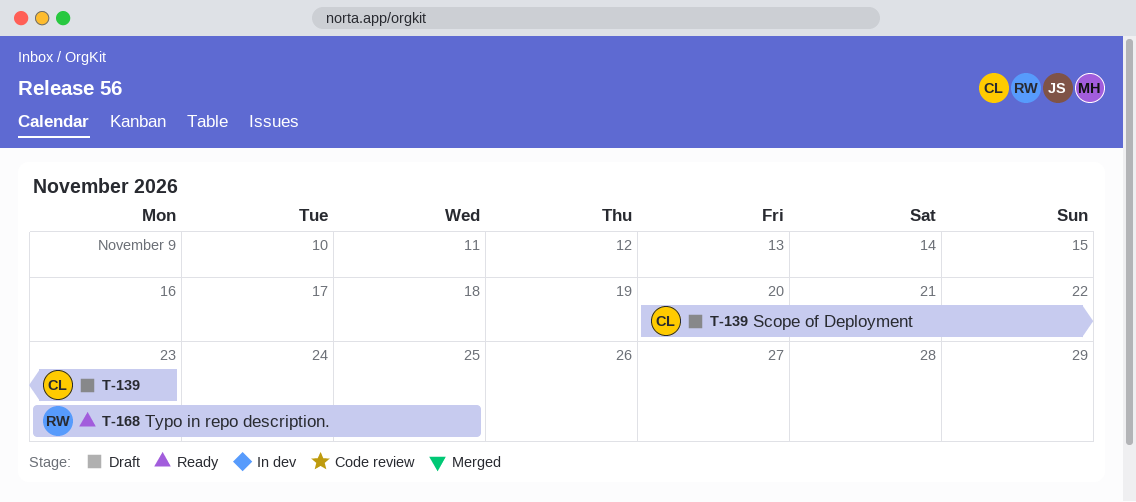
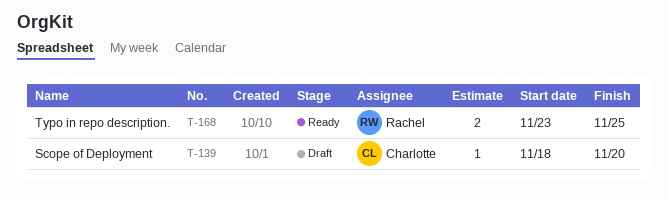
T-139, start: Nov 20 -> Nov 18
T-139, due: Nov 23 -> Nov 20

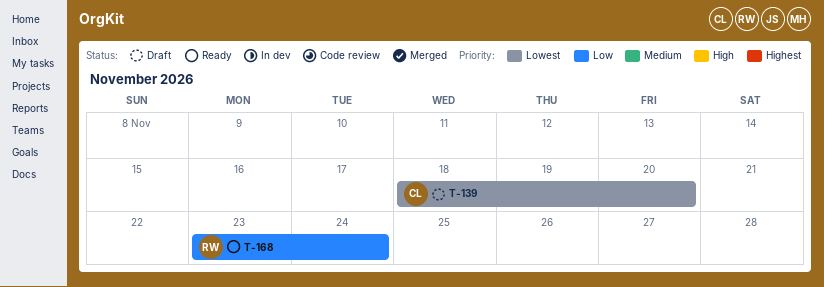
T-168, due: Nov 25 -> Nov 24

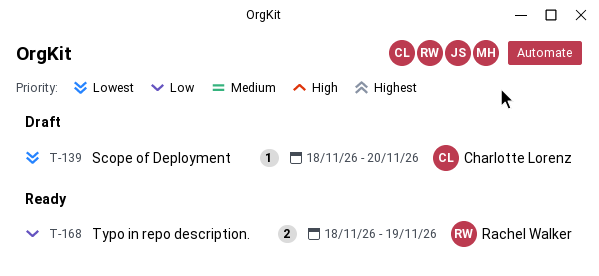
T-168, start: Nov 23 -> Nov 18
T-168, due: Nov 24 -> Nov 19

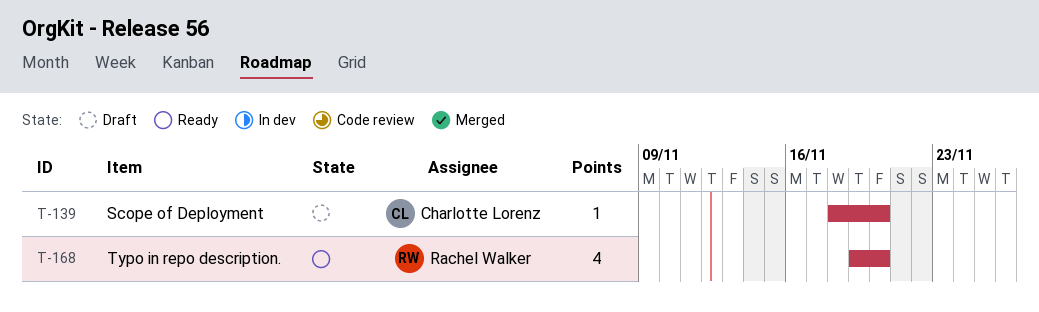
T-168, estimate: 2 -> 4
T-168, start: Nov 18 -> Nov 19
T-168, due: Nov 19 -> Nov 20

